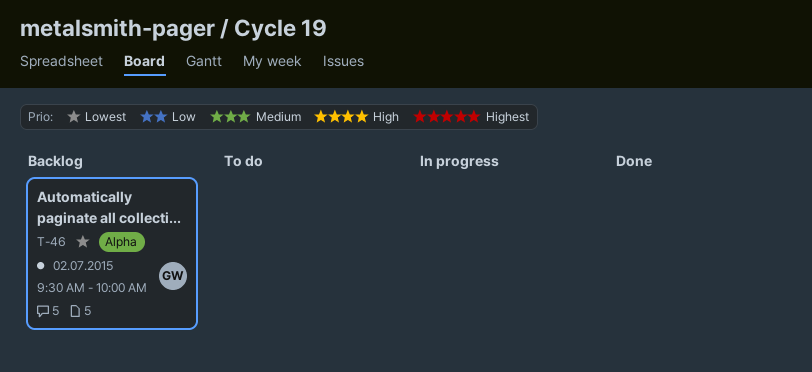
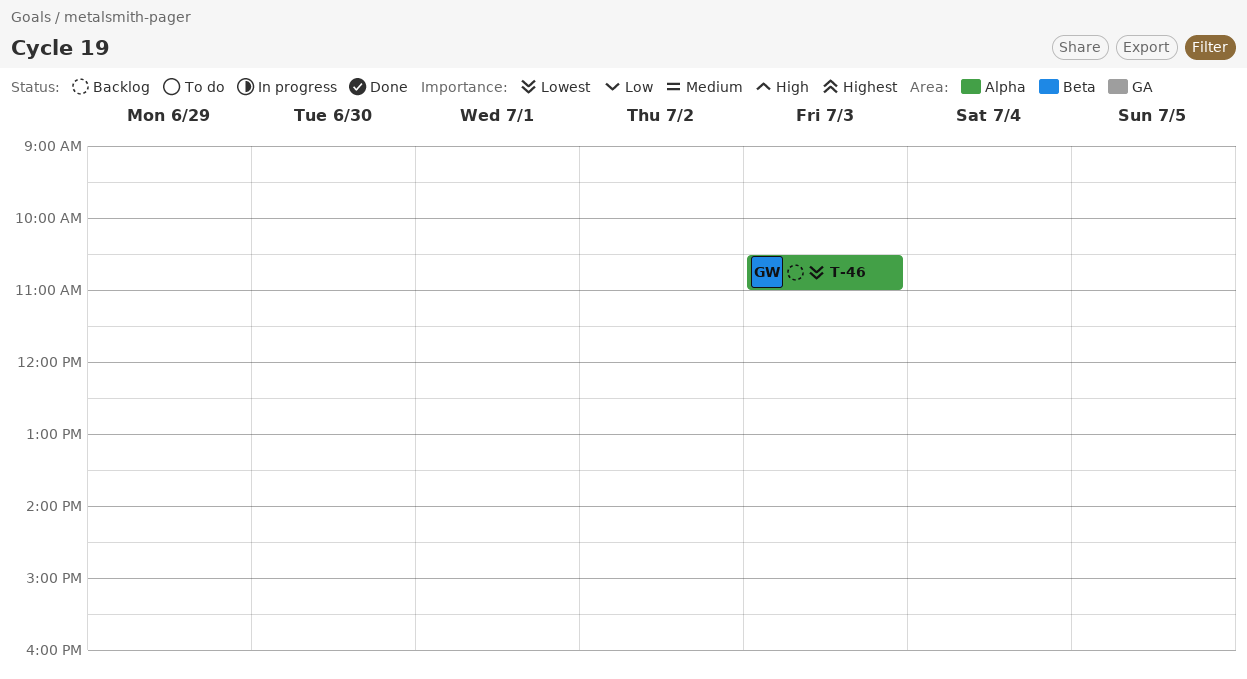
T-46, day: Jul 2 -> Jul 3
T-46, begins: 09:30 -> 10:30
T-46, ends: 10:00 -> 11:00

